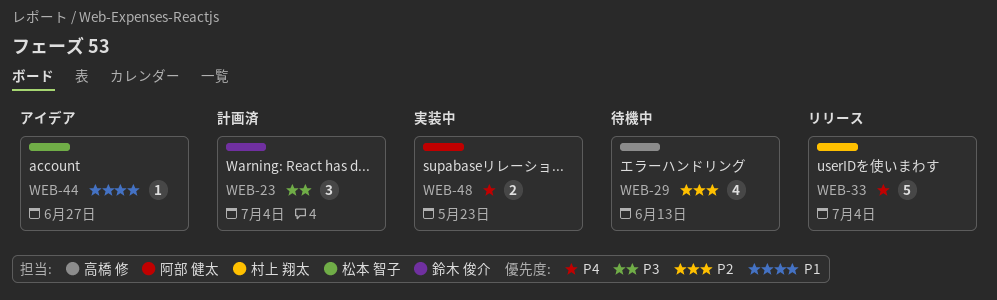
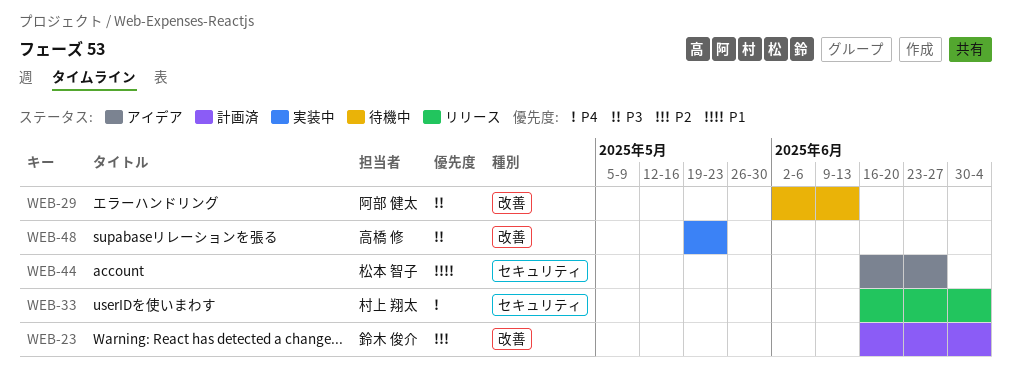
WEB-23, priority: P3 -> P2
WEB-29, owner: 高橋 修 -> 阿部 健太
WEB-29, priority: P2 -> P3
WEB-48, owner: 阿部 健太 -> 高橋 修
WEB-48, priority: P4 -> P3

